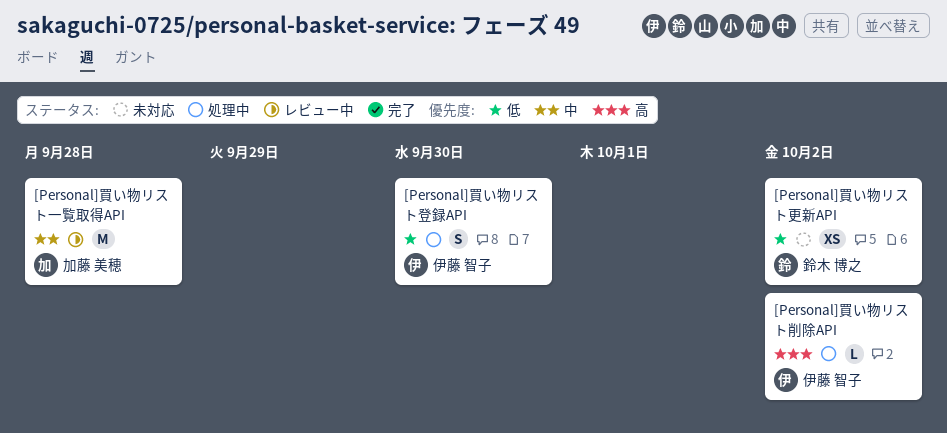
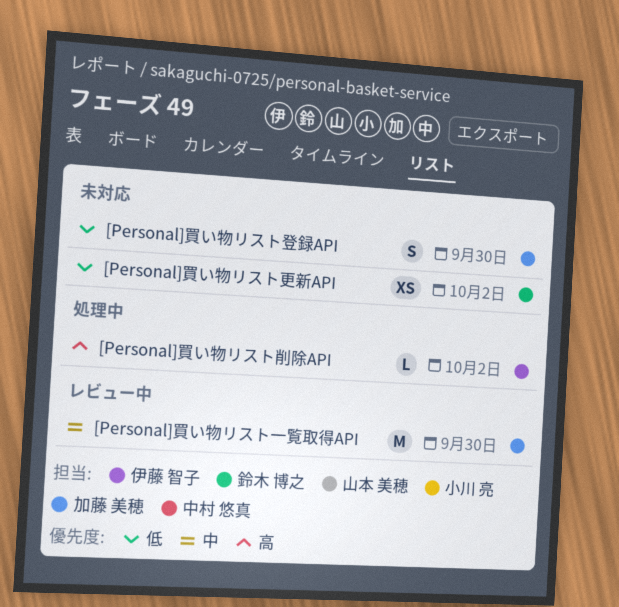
[Personal]買い物リスト一覧取得API, due: Sep 28 -> Sep 30
[Personal]買い物リスト登録API, status: 処理中 -> 未対応
[Personal]買い物リスト登録API, owner: 伊藤 智子 -> 加藤 美穂

